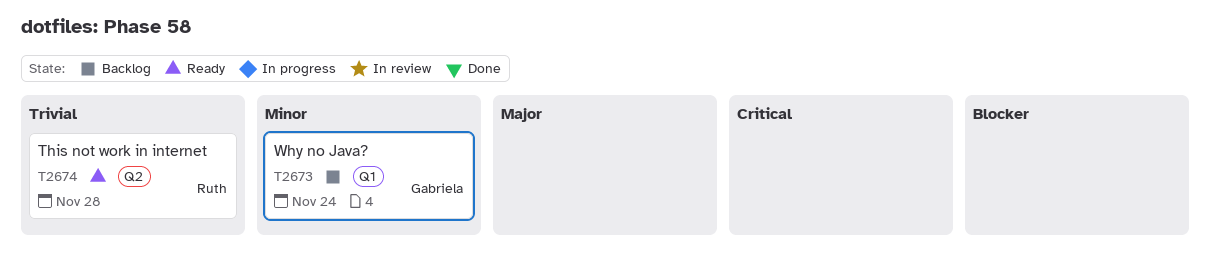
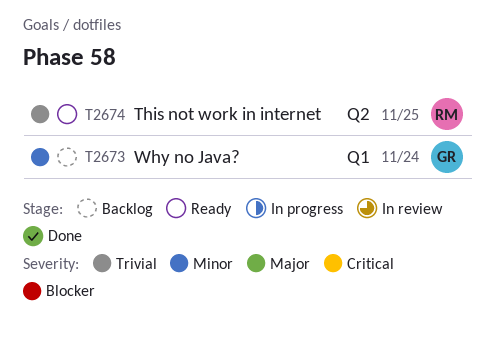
T2674, due: Nov 28 -> Nov 25

